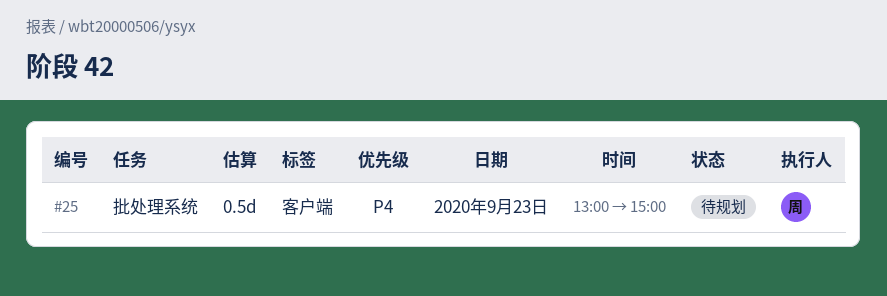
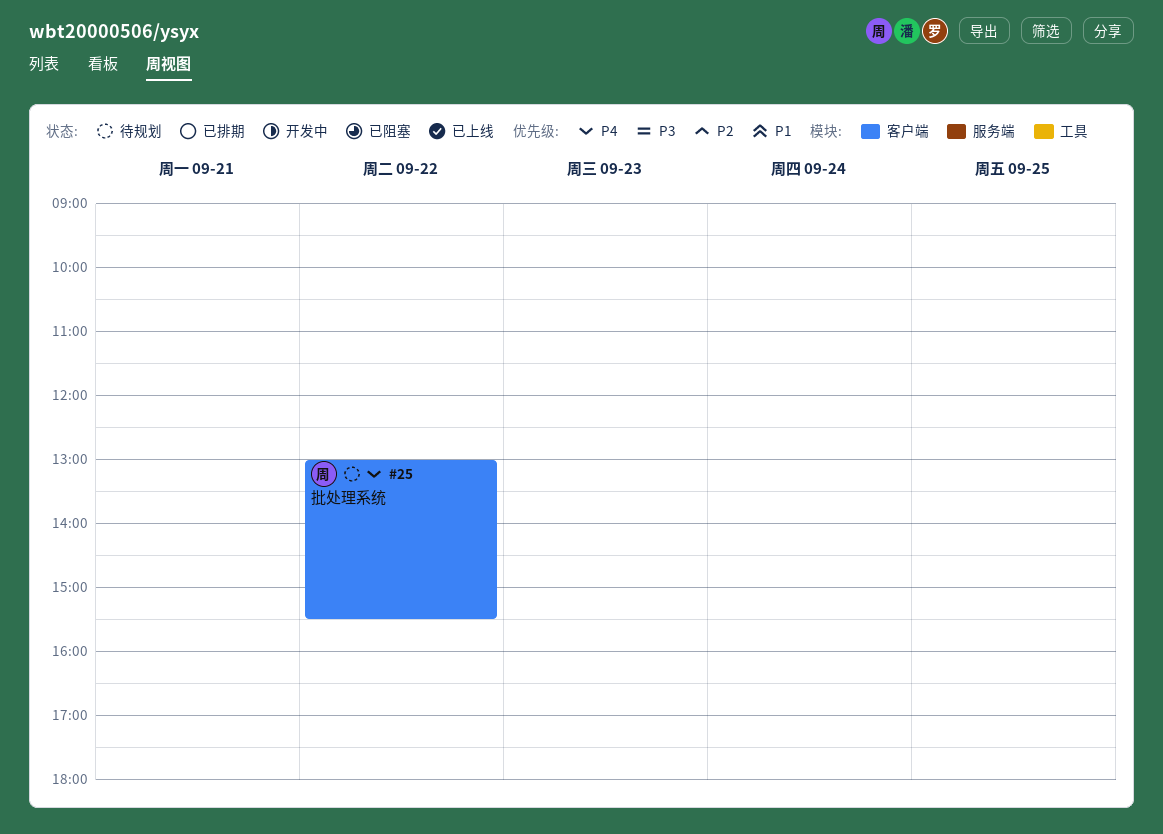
#25, day: Sep 23 -> Sep 22
#25, ends: 15:00 -> 15:30

